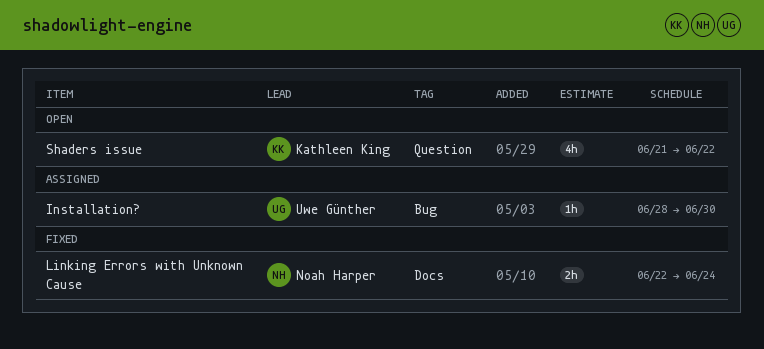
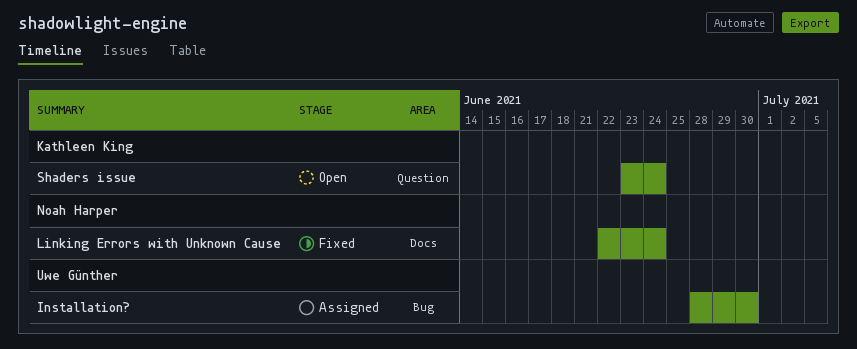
Shaders issue, start: Jun 21 -> Jun 23
Shaders issue, due: Jun 22 -> Jun 24

